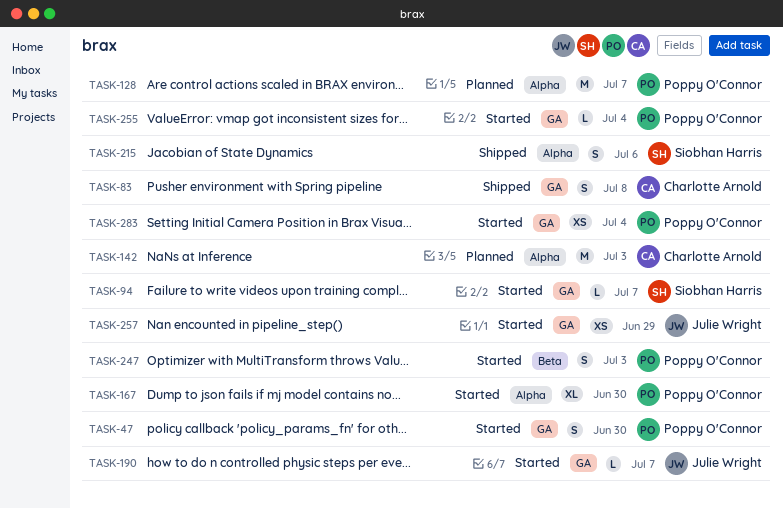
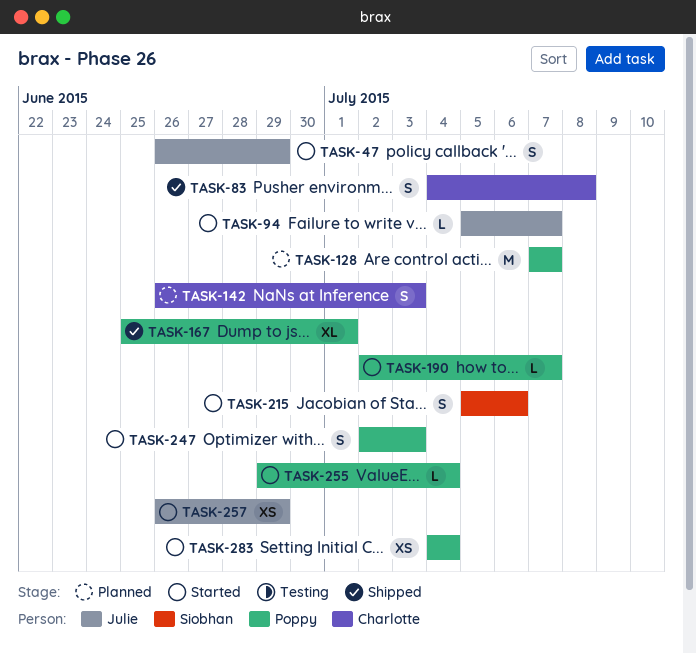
TASK-47, owner: Poppy O'Connor -> Julie Wright
TASK-47, due: Jun 30 -> Jun 29
TASK-94, owner: Siobhan Harris -> Julie Wright
TASK-142, estimate: M -> S
TASK-167, status: Started -> Shipped
TASK-167, due: Jun 30 -> Jul 1
TASK-190, owner: Julie Wright -> Poppy O'Connor
TASK-215, status: Shipped -> Started

